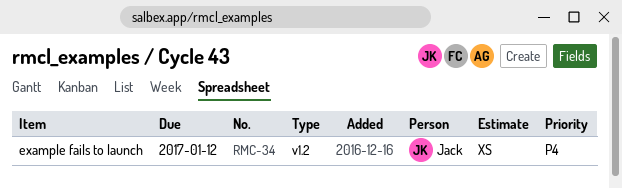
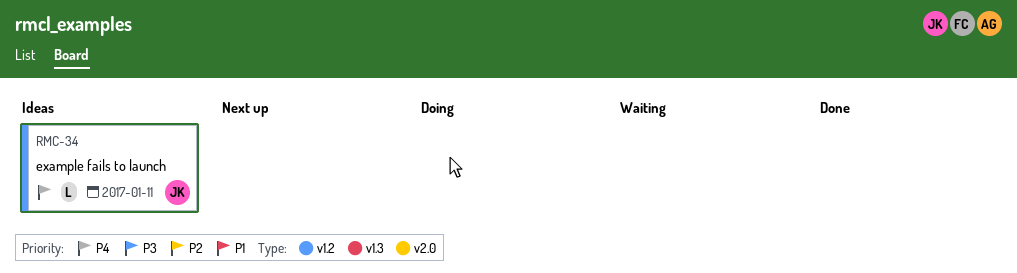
RMC-34, estimate: XS -> L
RMC-34, due: Jan 12 -> Jan 11

